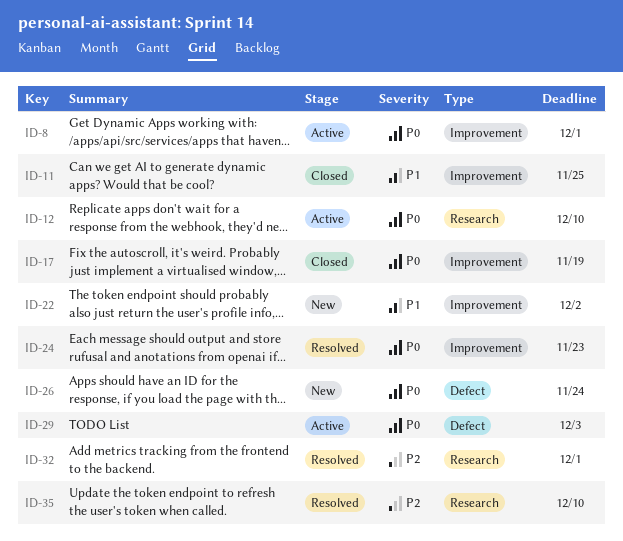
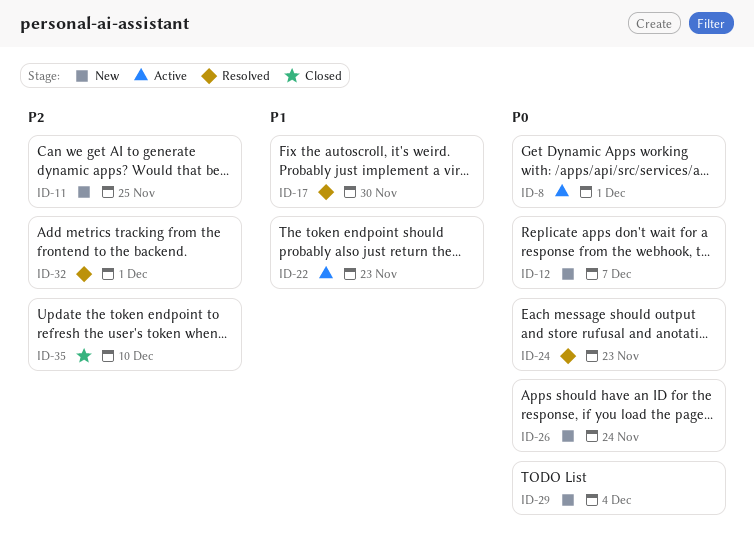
ID-11, status: Closed -> New
ID-11, priority: P1 -> P2
ID-12, status: Active -> New
ID-12, due: Dec 10 -> Dec 7
ID-17, status: Closed -> Resolved
ID-17, priority: P0 -> P1
ID-17, due: Nov 19 -> Nov 30
ID-22, status: New -> Active
ID-22, due: Dec 2 -> Nov 23
ID-29, status: Active -> New
ID-29, due: Dec 3 -> Dec 4
ID-35, status: Resolved -> Closed

